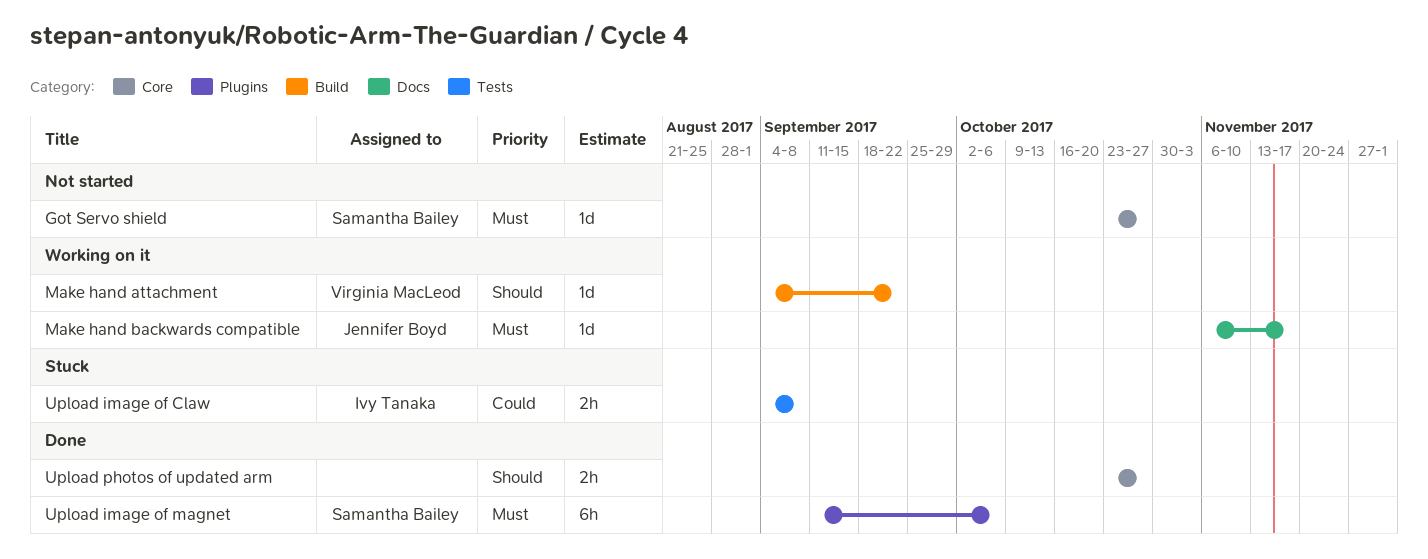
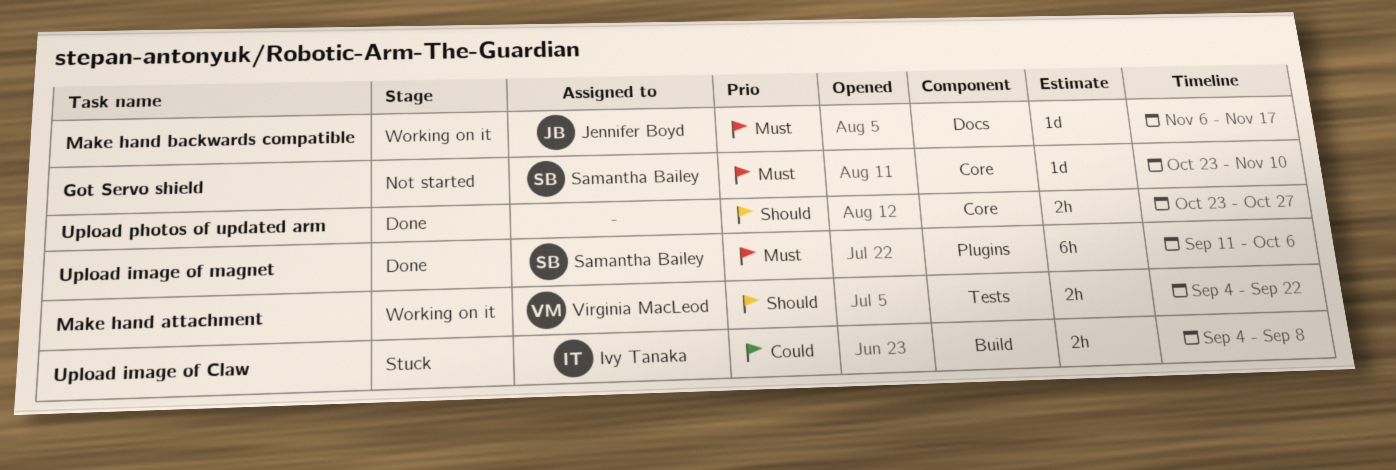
Got Servo shield, due: Oct 27 -> Nov 10
Make hand attachment, label: Build -> Tests
Make hand attachment, estimate: 1d -> 2h
Upload image of Claw, label: Tests -> Build

